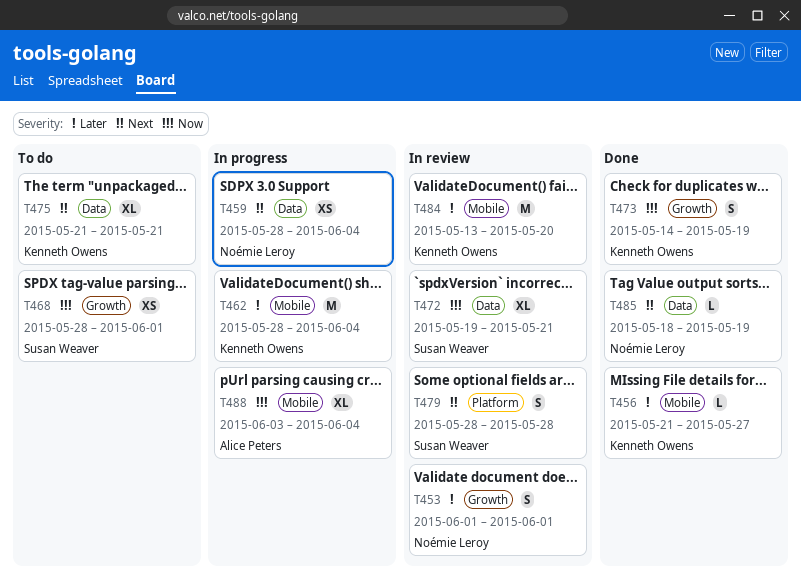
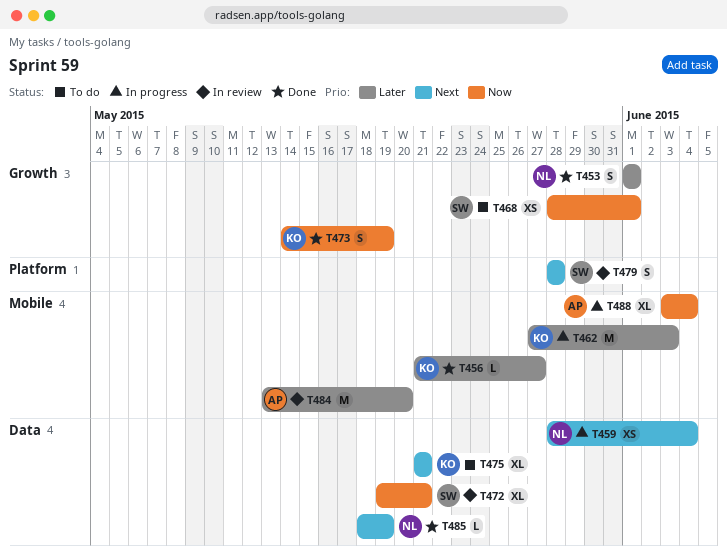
T453, status: In review -> Done
T462, start: May 28 -> May 27
T462, due: Jun 4 -> Jun 3
T484, owner: Kenneth Owens -> Alice Peters

